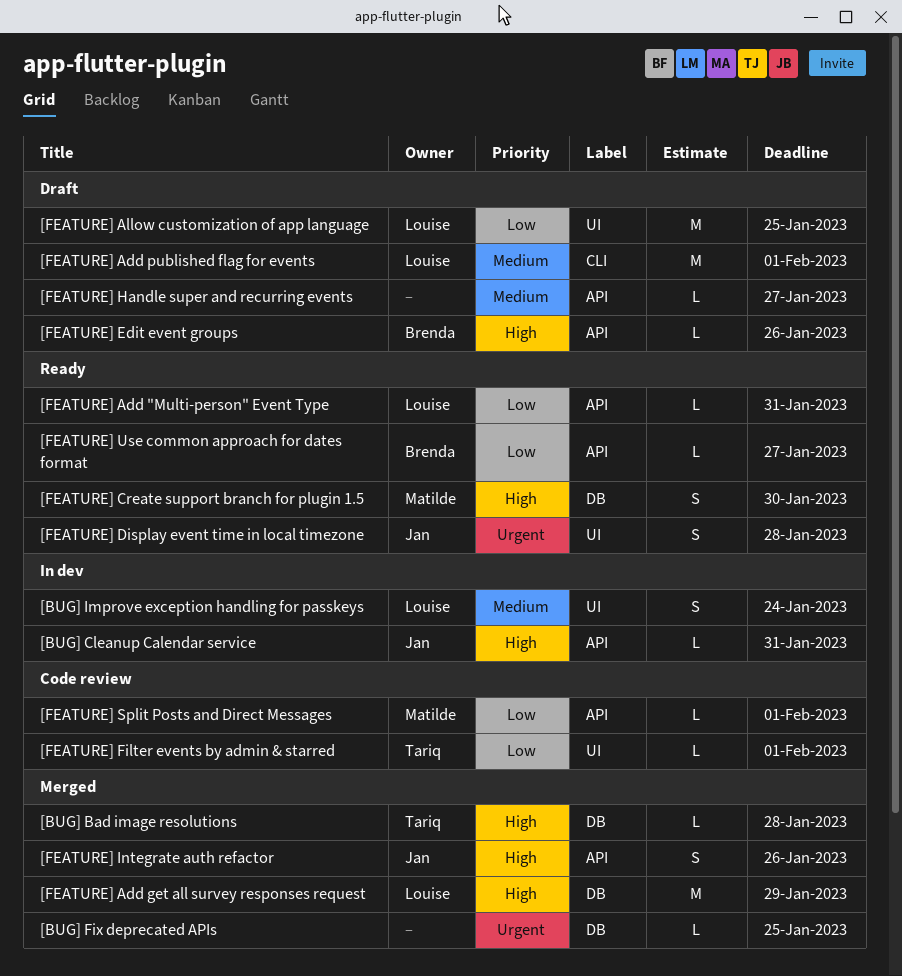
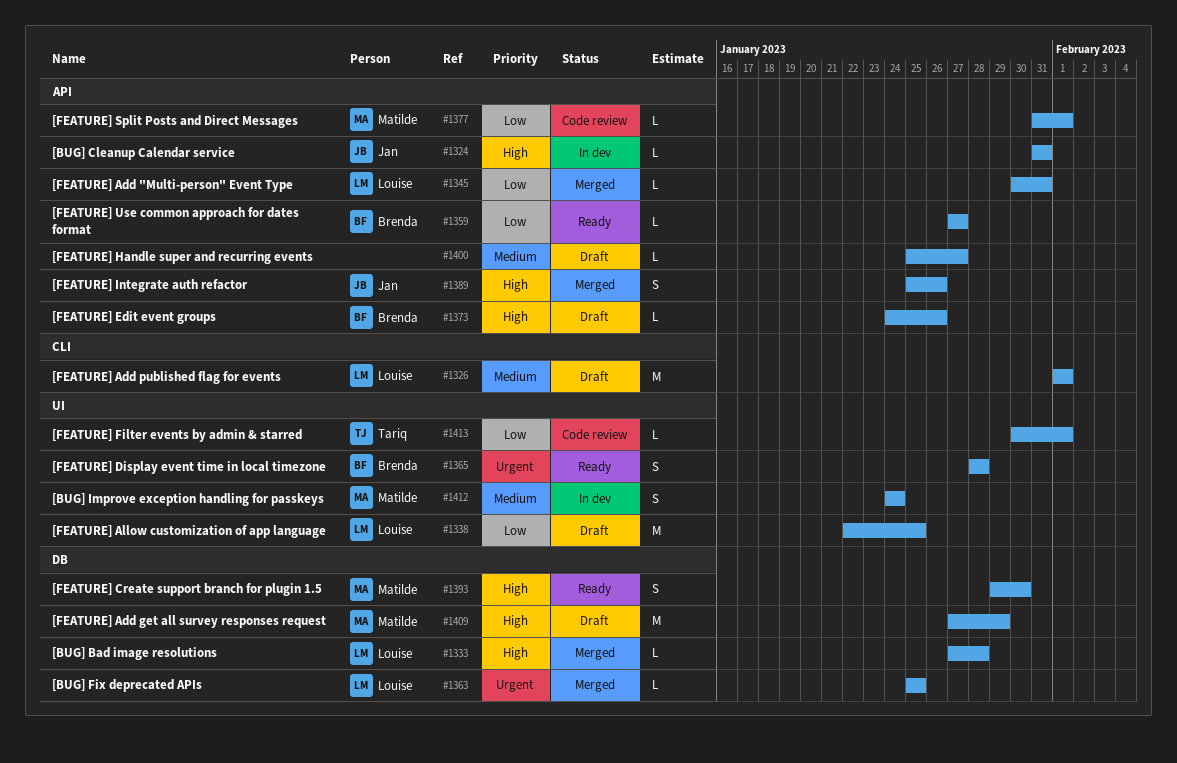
[BUG] Bad image resolutions, owner: Tariq -> Louise
[BUG] Fix deprecated APIs, owner: none -> Louise
[BUG] Improve exception handling for passkeys, owner: Louise -> Matilde
[FEATURE] Add "Multi-person" Event Type, status: Ready -> Merged
[FEATURE] Add get all survey responses request, status: Merged -> Draft
[FEATURE] Add get all survey responses request, owner: Louise -> Matilde
[FEATURE] Display event time in local timezone, owner: Jan -> Brenda

